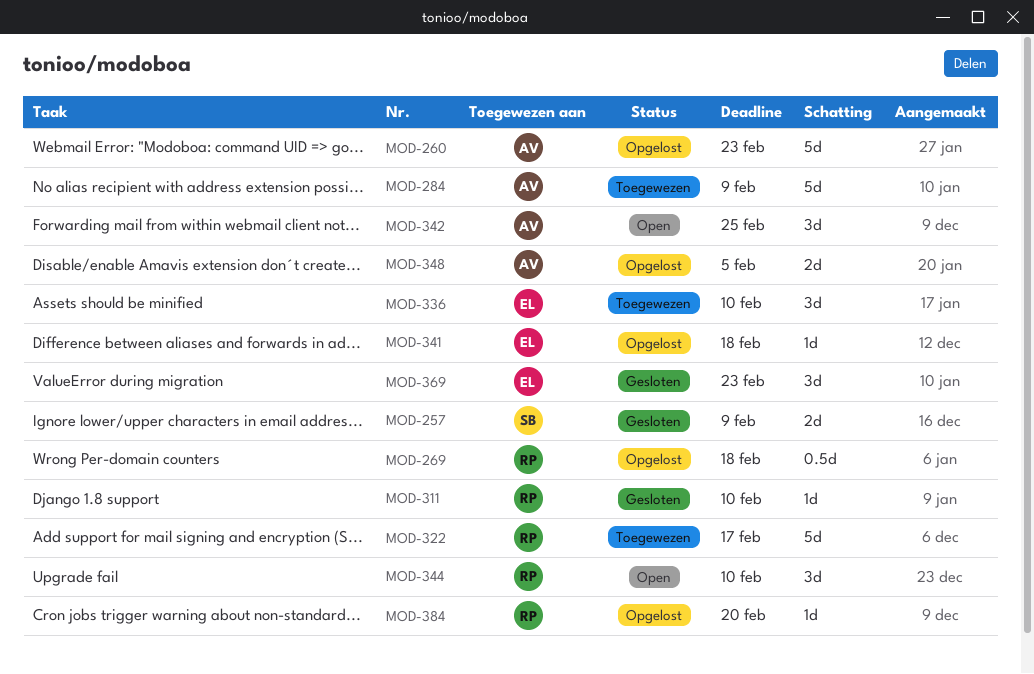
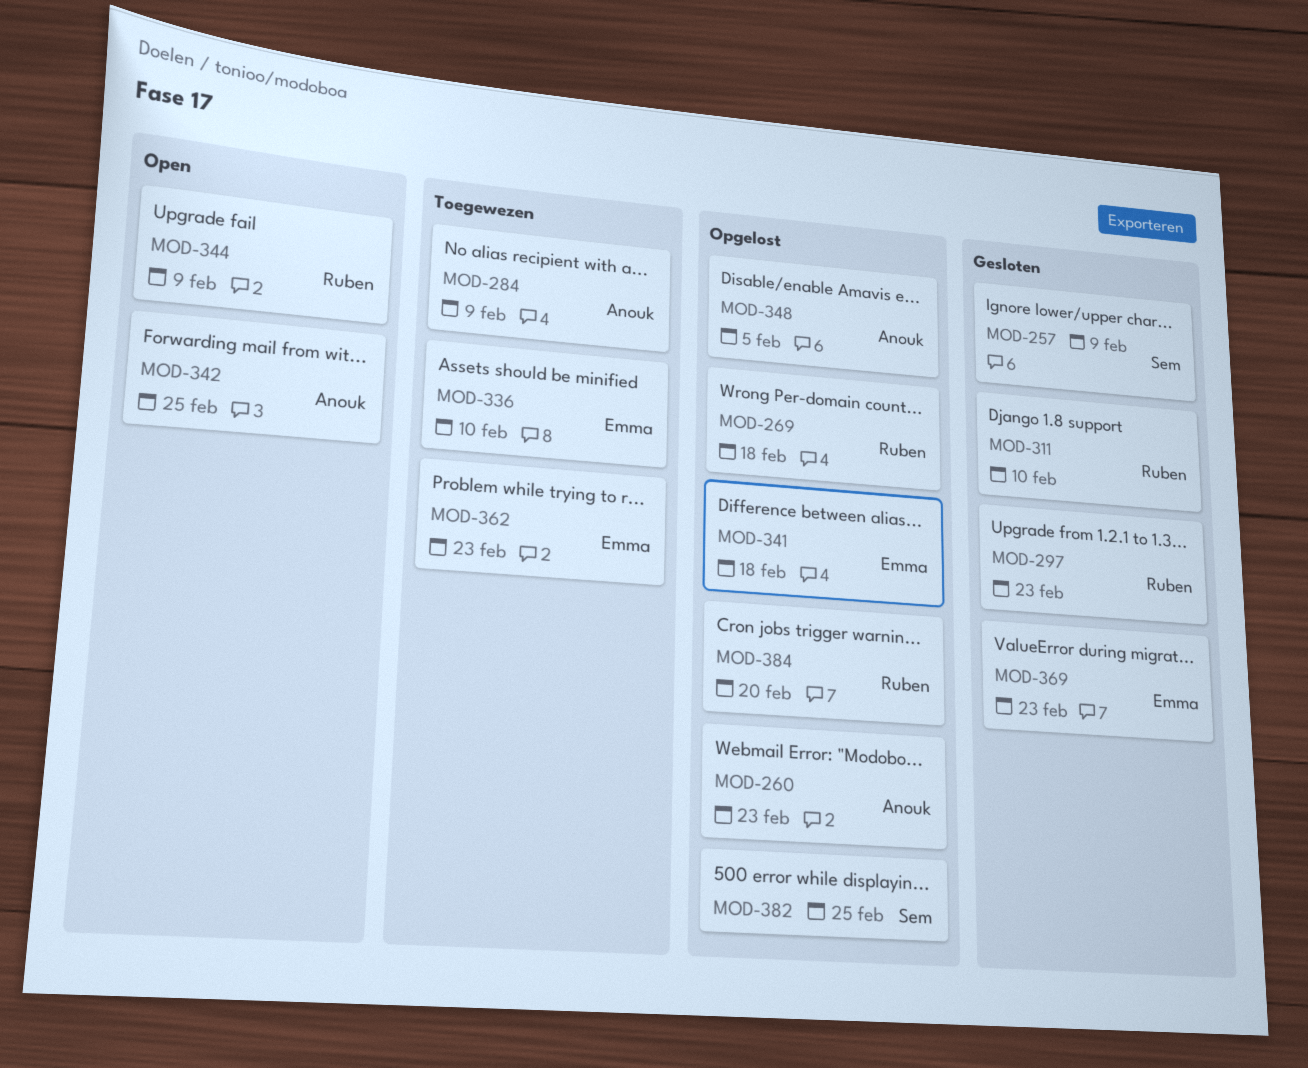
MOD-297: none -> present
MOD-322: present -> none
MOD-344, due: Feb 10 -> Feb 9
MOD-362: none -> present
MOD-382: none -> present

